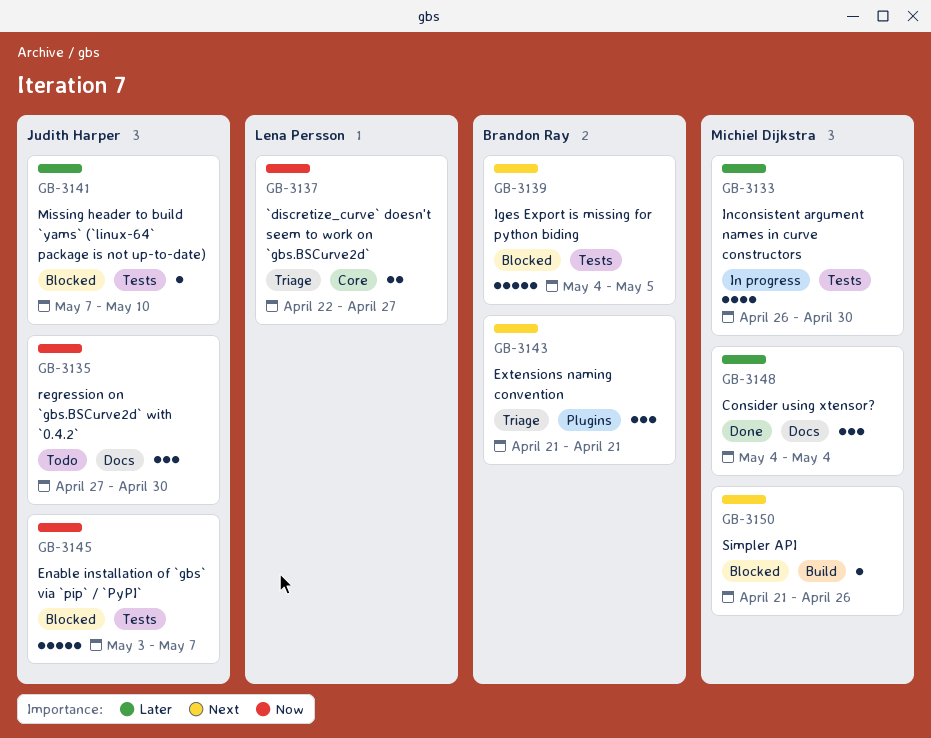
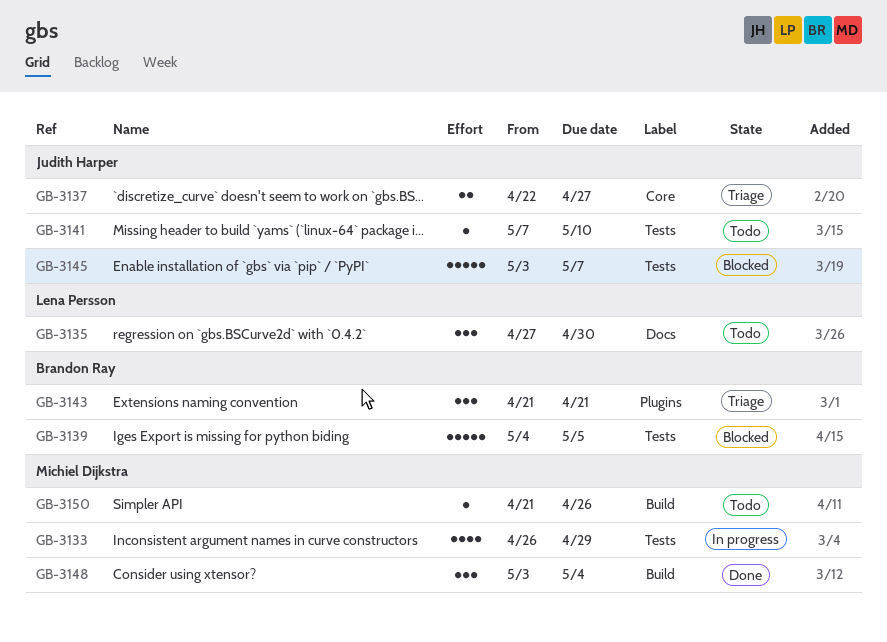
GB-3133, due: Apr 30 -> Apr 29
GB-3135, owner: Judith Harper -> Lena Persson
GB-3137, owner: Lena Persson -> Judith Harper
GB-3141, status: Blocked -> Todo
GB-3148, label: Docs -> Build
GB-3148, start: May 4 -> May 3
GB-3150, status: Blocked -> Todo

